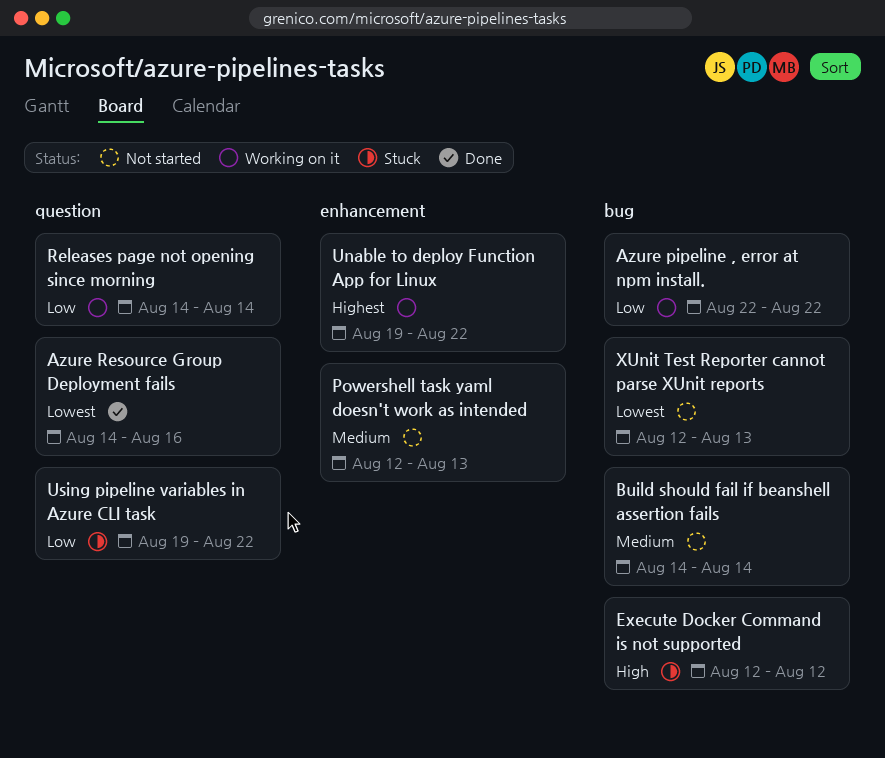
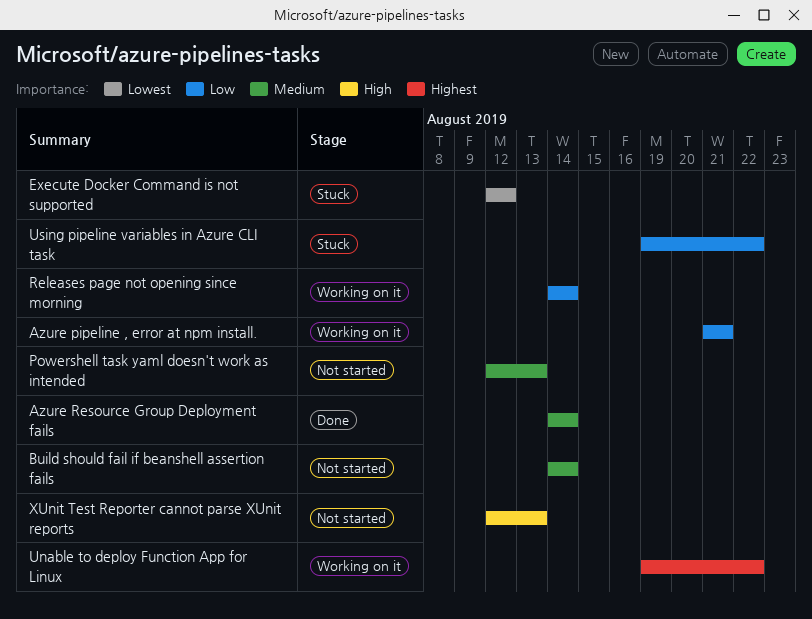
Azure pipeline , error at npm install., start: Aug 22 -> Aug 21
Azure pipeline , error at npm install., due: Aug 22 -> Aug 21
Azure Resource Group Deployment fails, priority: Lowest -> Medium
Azure Resource Group Deployment fails, due: Aug 16 -> Aug 14
Execute Docker Command is not supported, priority: High -> Lowest
XUnit Test Reporter cannot parse XUnit reports, priority: Lowest -> High

